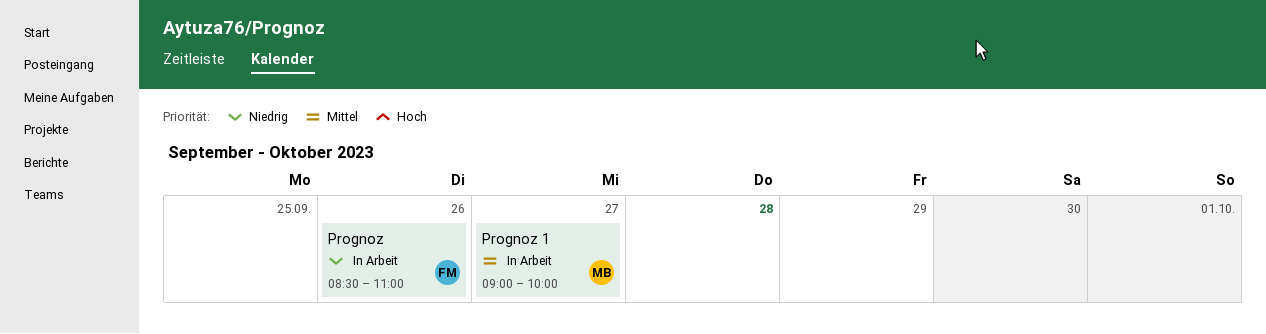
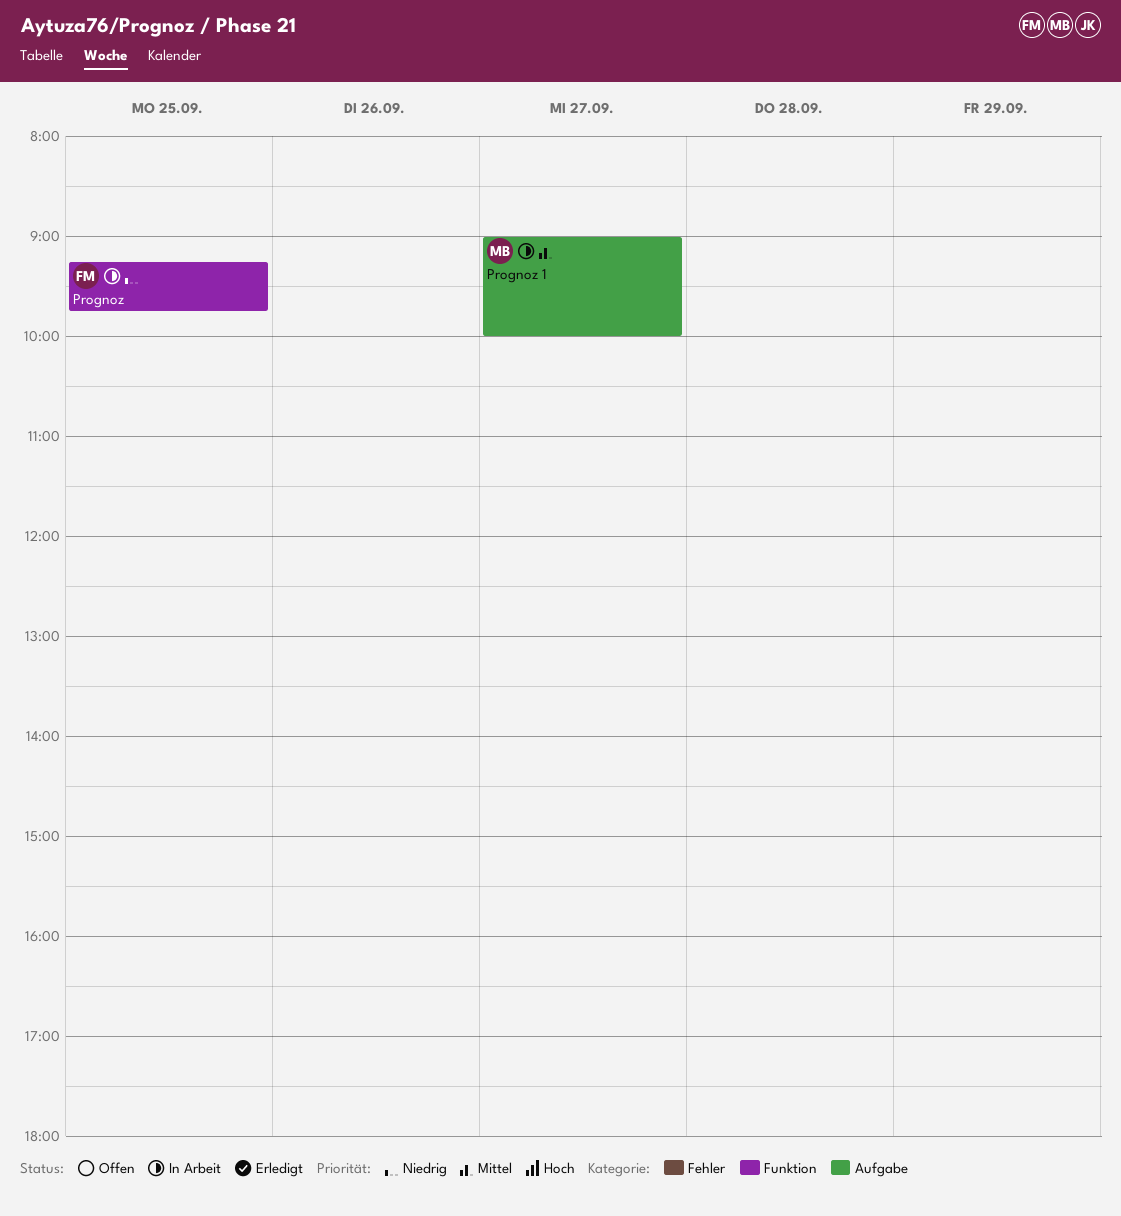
Prognoz, day: Sep 26 -> Sep 25
Prognoz, begins: 08:30 -> 09:15
Prognoz, ends: 11:00 -> 09:45

